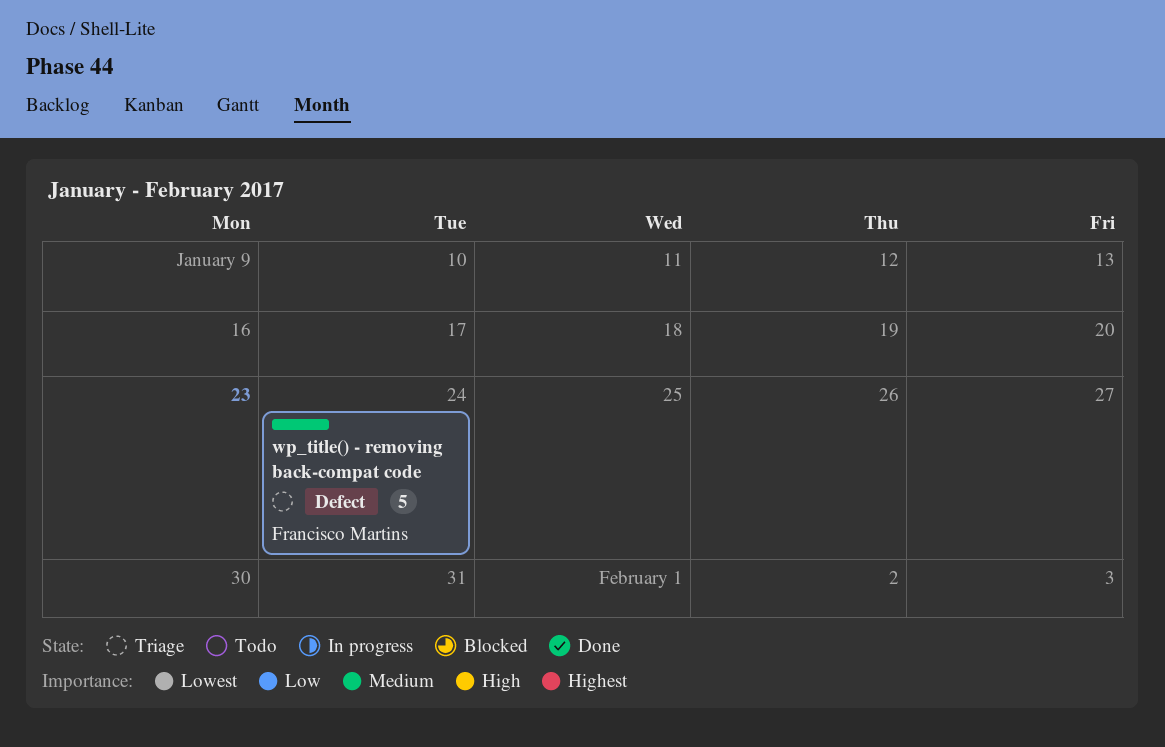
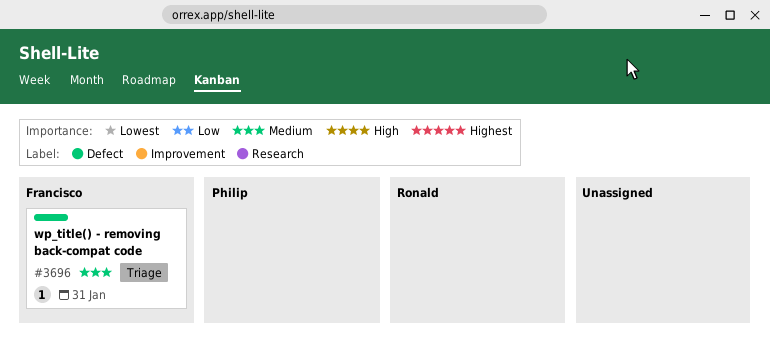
wp_title() - removing back-compat code, estimate: 5 -> 1
wp_title() - removing back-compat code, due: Jan 24 -> Jan 31

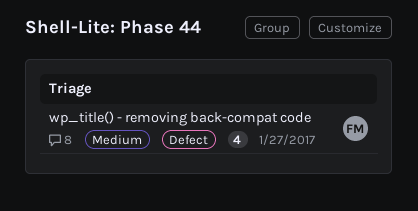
wp_title() - removing back-compat code, estimate: 1 -> 4
wp_title() - removing back-compat code, due: Jan 31 -> Jan 27

